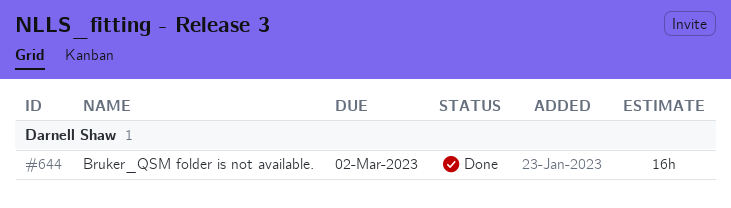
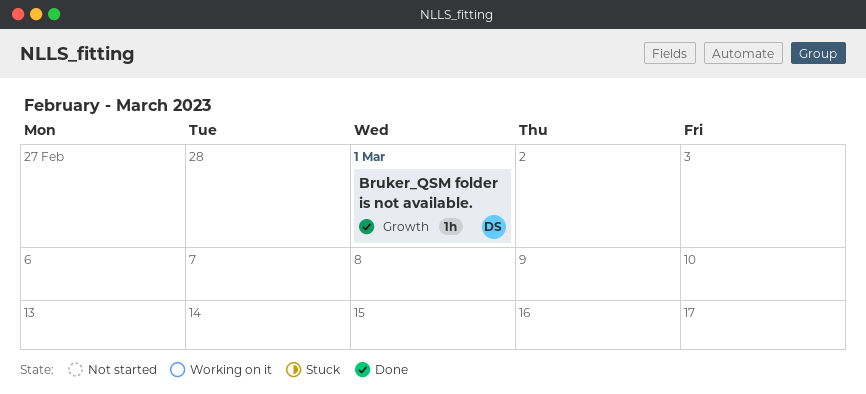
Bruker_QSM folder is not available., estimate: 16h -> 1h
Bruker_QSM folder is not available., due: Mar 2 -> Mar 1

